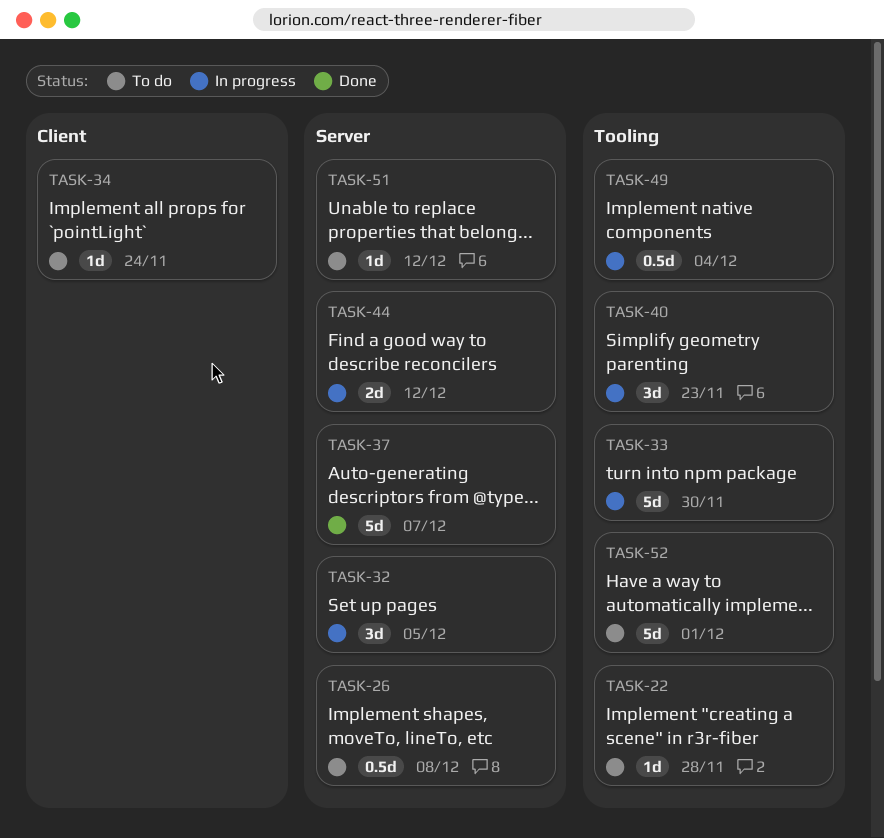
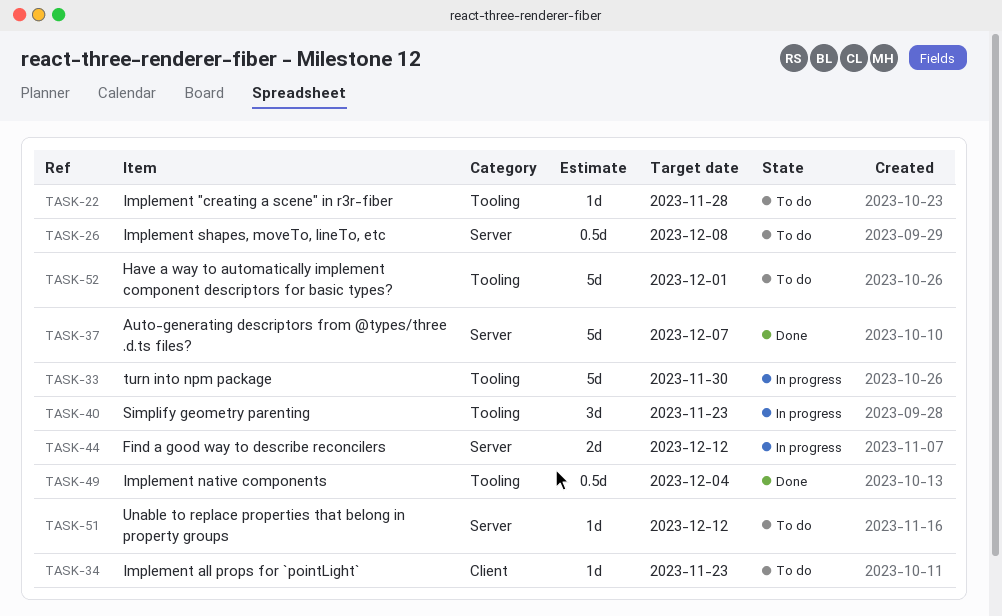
TASK-32: present -> none
TASK-34, due: Nov 24 -> Nov 23
TASK-49, status: In progress -> Done

